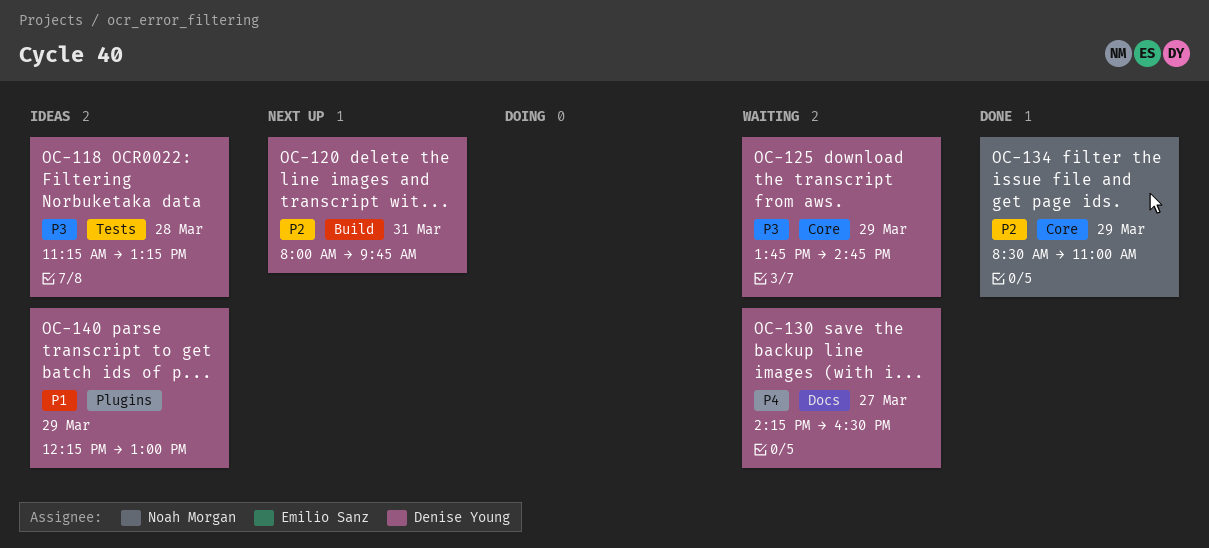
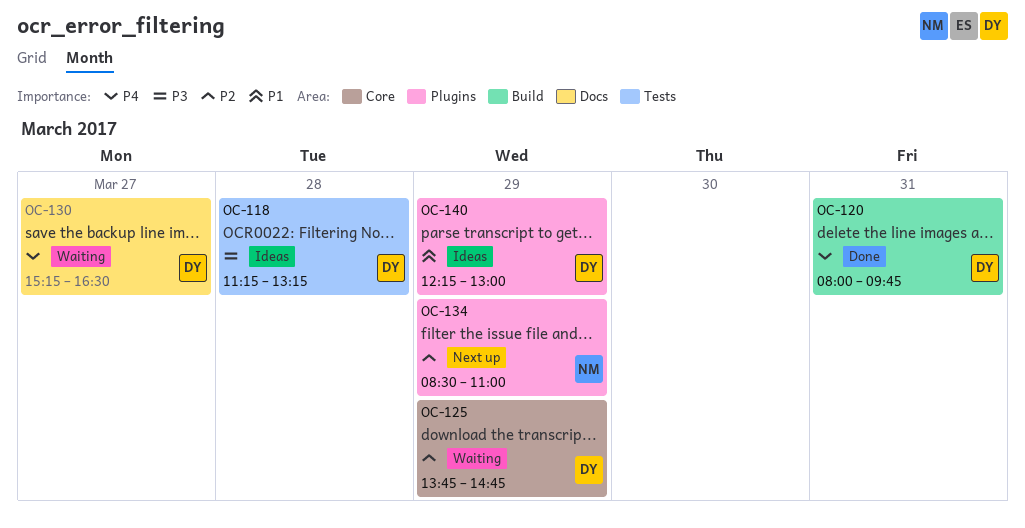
OC-120, status: Next up -> Done
OC-120, priority: P2 -> P4
OC-125, priority: P3 -> P2
OC-130, begins: 14:15 -> 15:15
OC-134, status: Done -> Next up
OC-134, label: Core -> Plugins

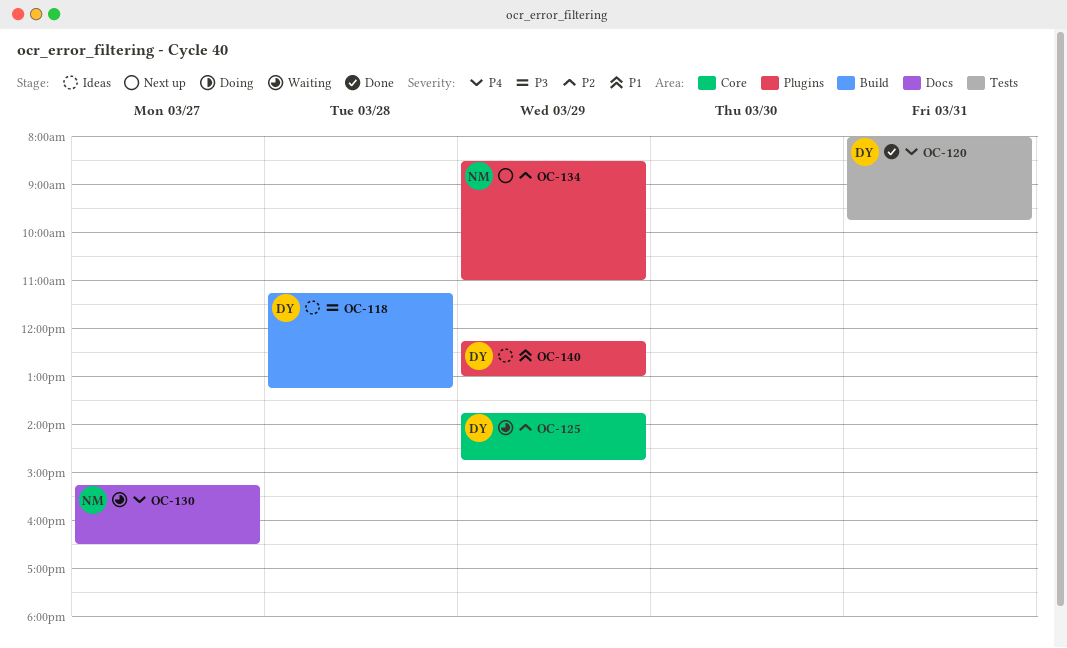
OC-118, label: Tests -> Build
OC-120, label: Build -> Tests
OC-130, owner: DY -> NM

